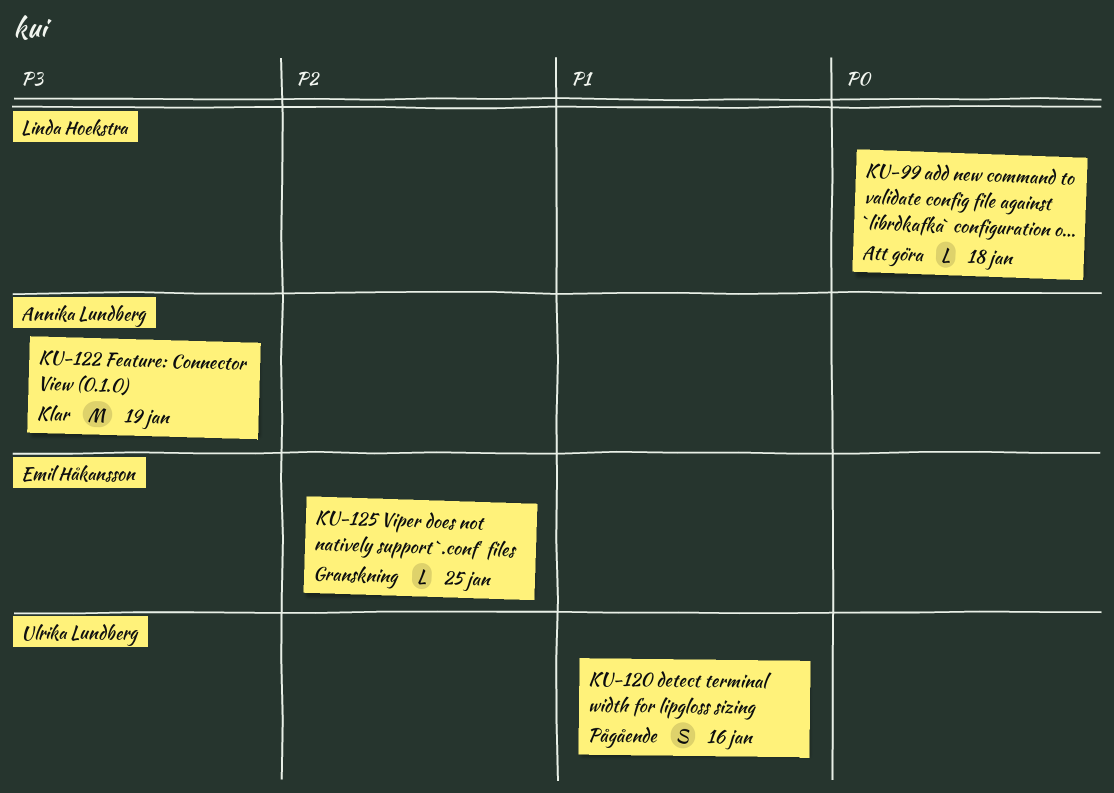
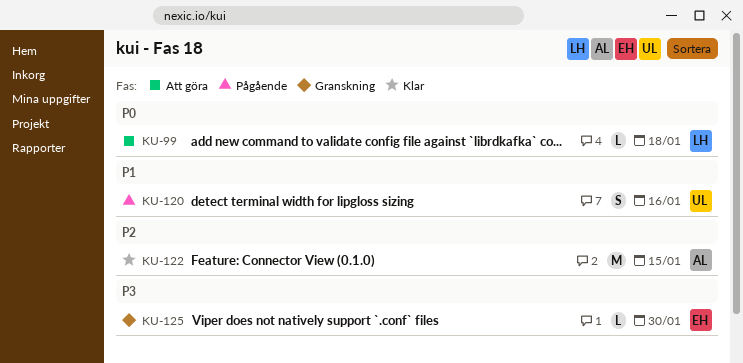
KU-122, priority: P3 -> P2
KU-122, due: Jan 19 -> Jan 15
KU-125, priority: P2 -> P3
KU-125, due: Jan 25 -> Jan 30

